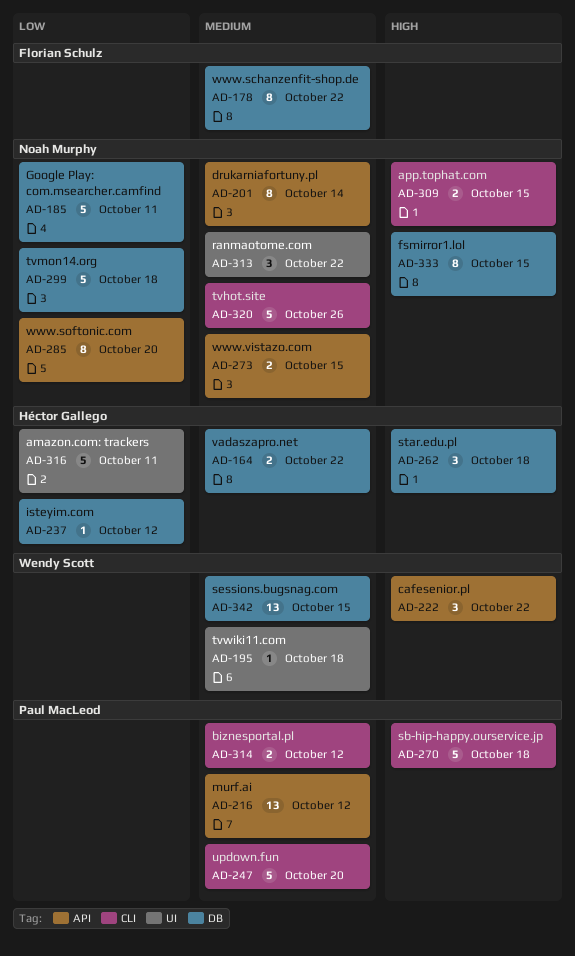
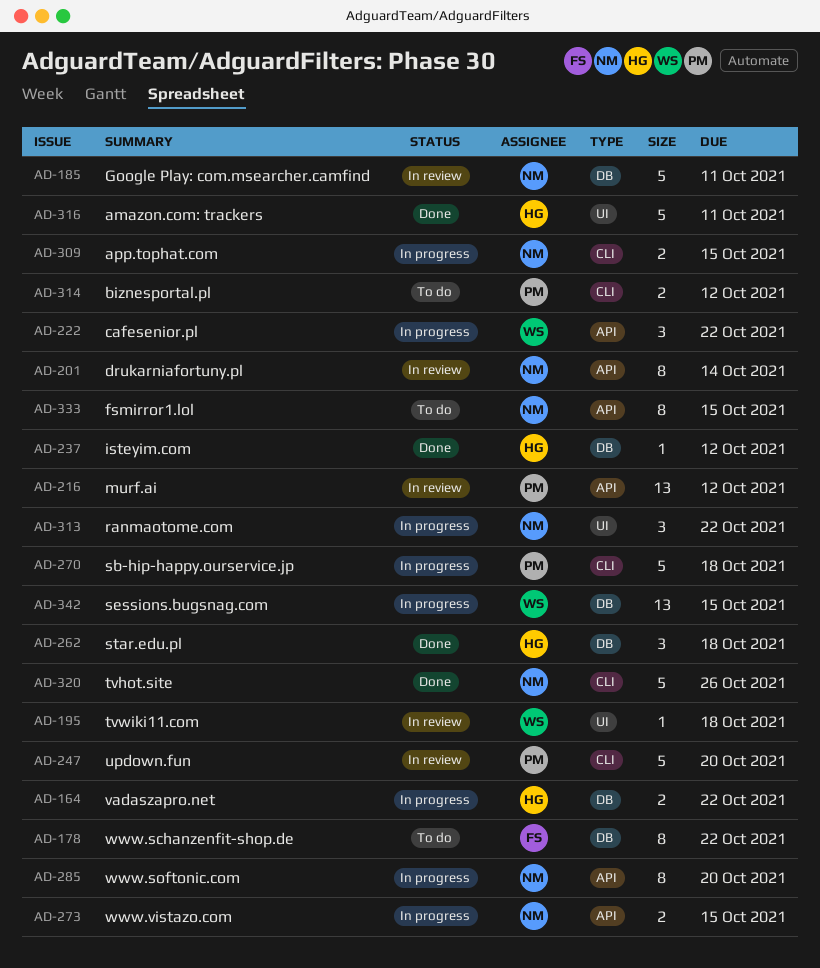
AD-299: present -> none
AD-333, label: DB -> API

